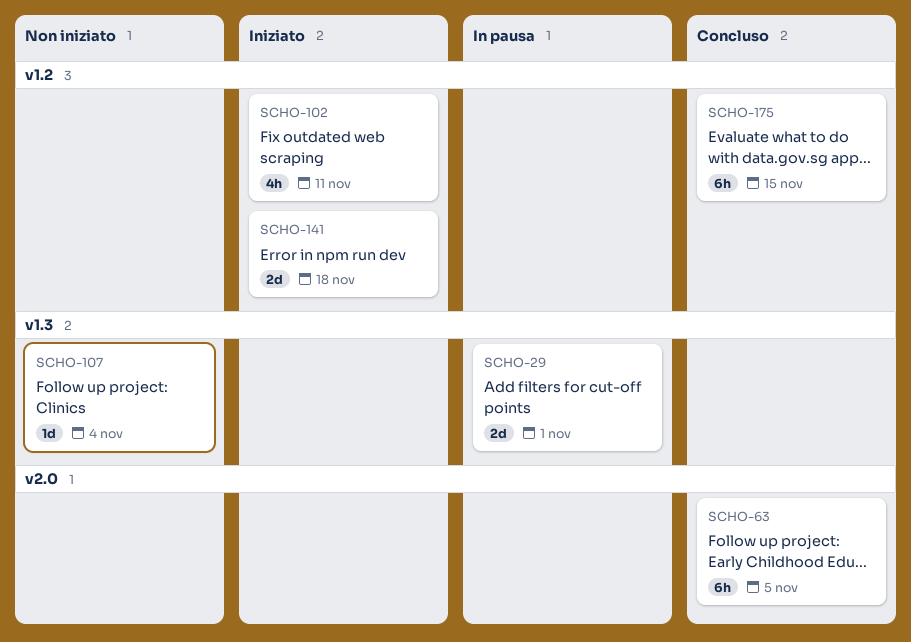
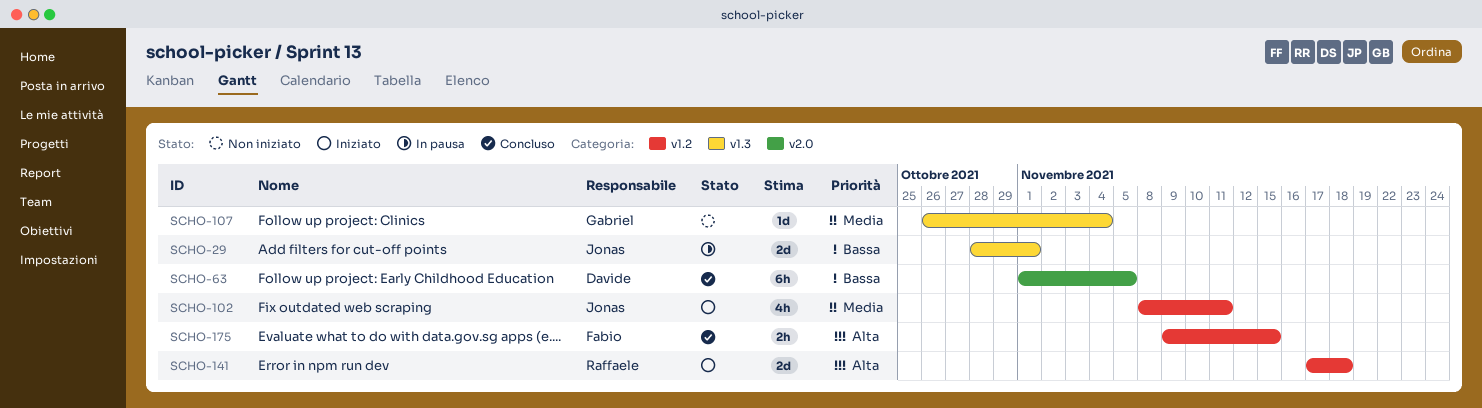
SCHO-175, estimate: 6h -> 2h

